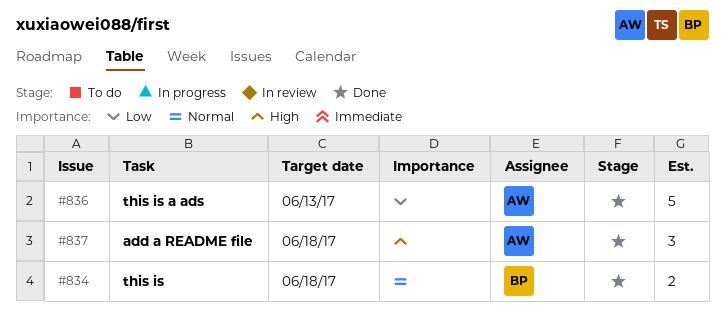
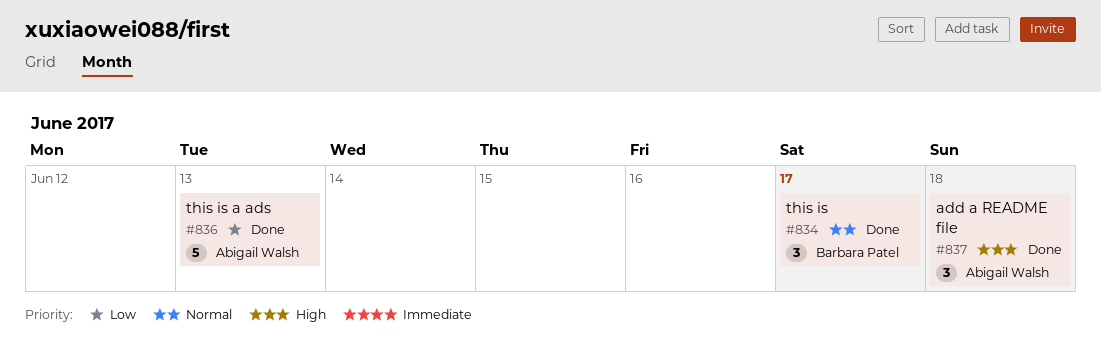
#834, estimate: 2 -> 3
#834, due: Jun 18 -> Jun 17

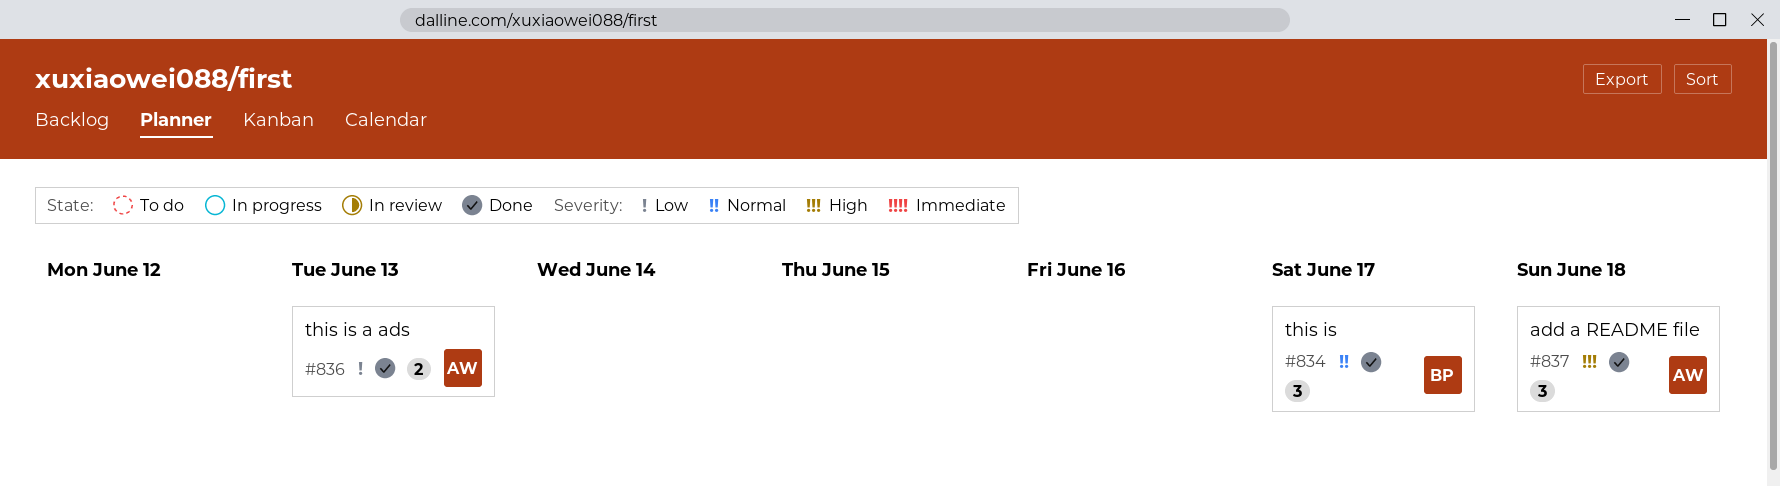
#836, estimate: 5 -> 2

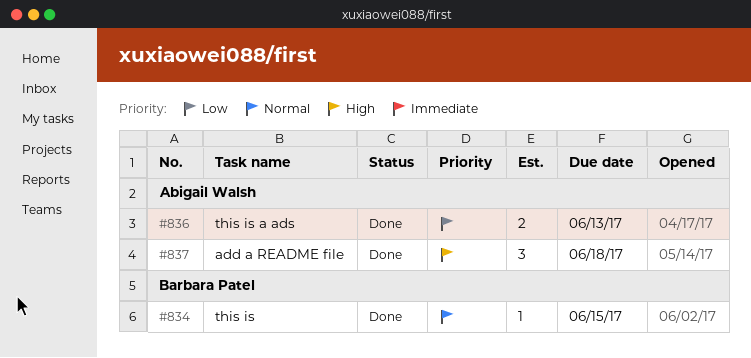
#834, estimate: 3 -> 1
#834, due: Jun 17 -> Jun 15

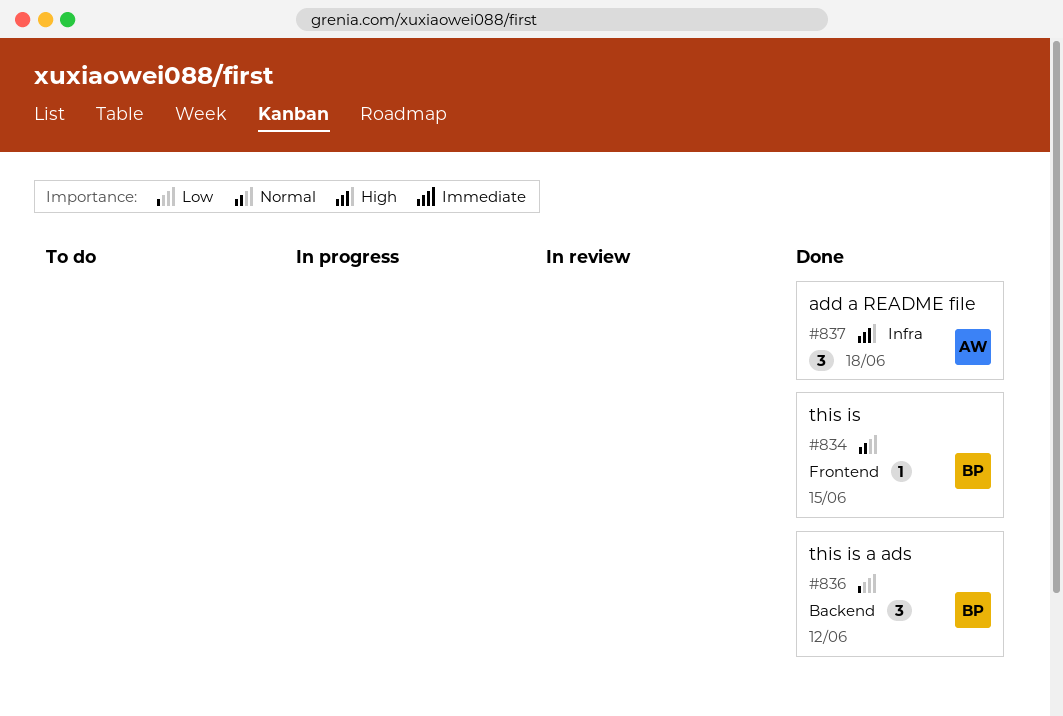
#836, owner: Abigail Walsh -> Barbara Patel
#836, estimate: 2 -> 3
#836, due: Jun 13 -> Jun 12

